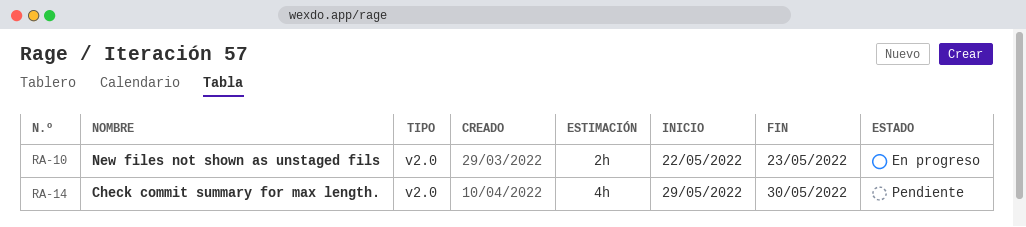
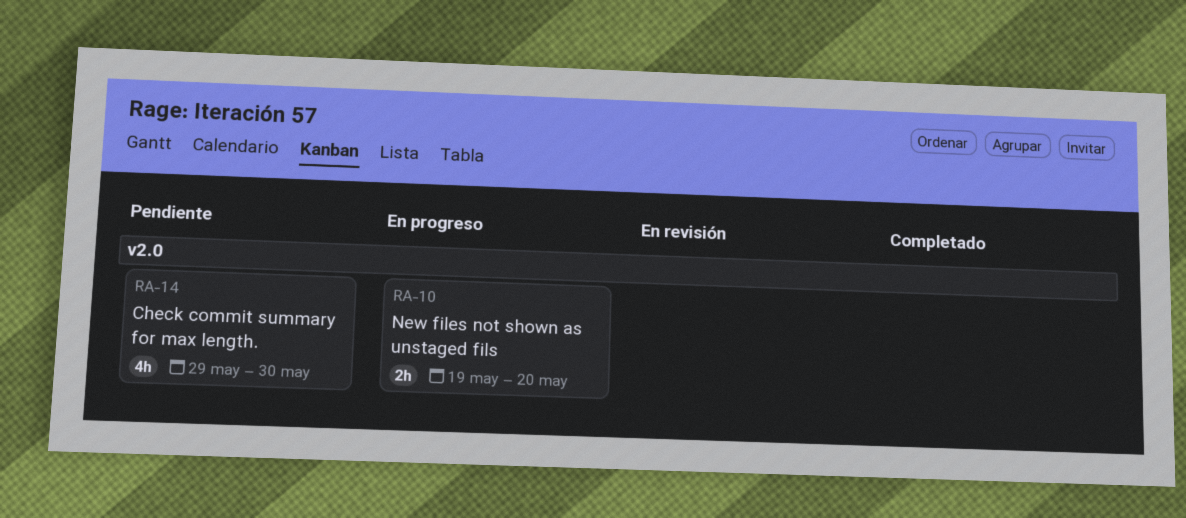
RA-10, start: May 22 -> May 19
RA-10, due: May 23 -> May 20

